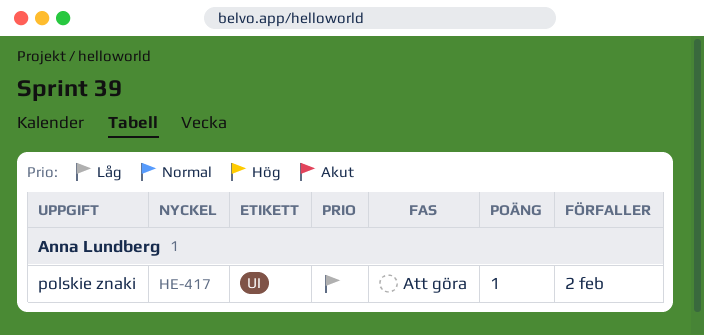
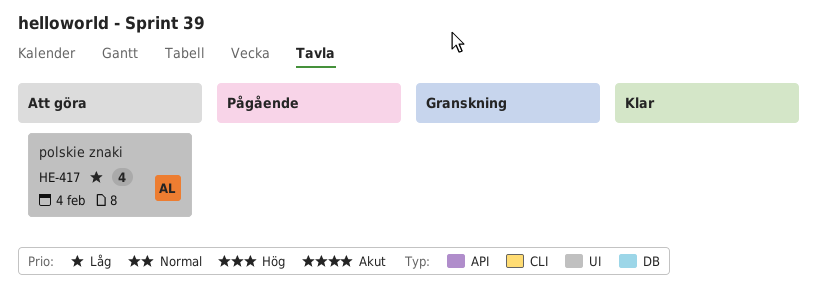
HE-417, estimate: 1 -> 4
HE-417, due: Feb 2 -> Feb 4

